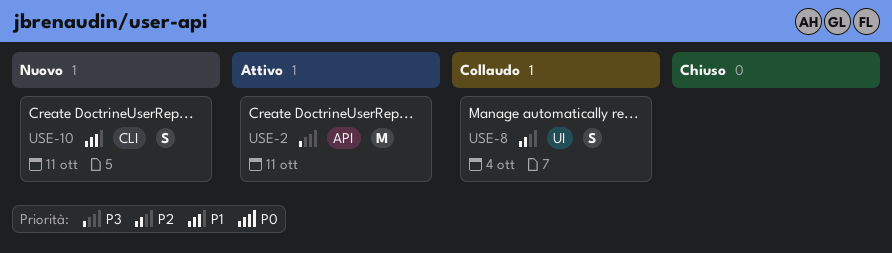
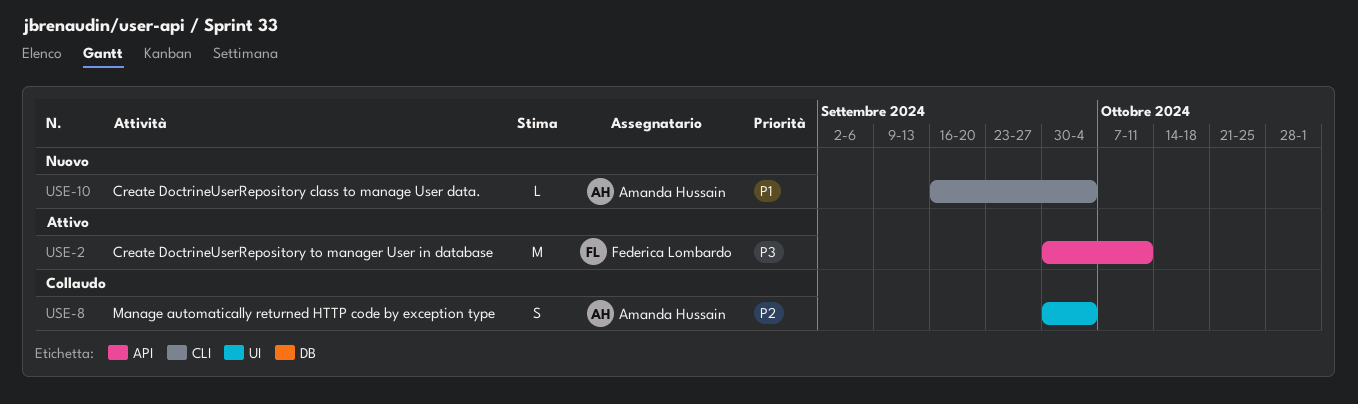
USE-10, estimate: S -> L
USE-10, due: Oct 11 -> Oct 4

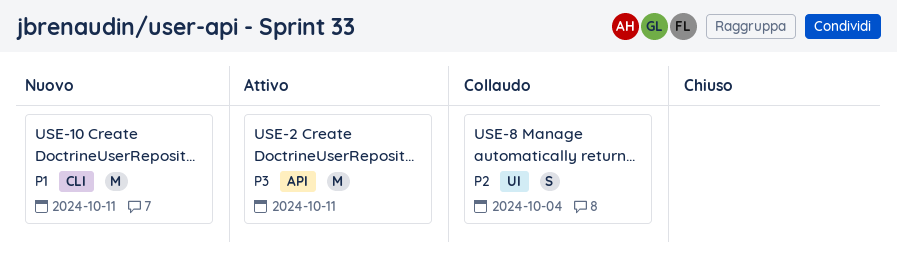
USE-10, estimate: L -> M
USE-10, due: Oct 4 -> Oct 11

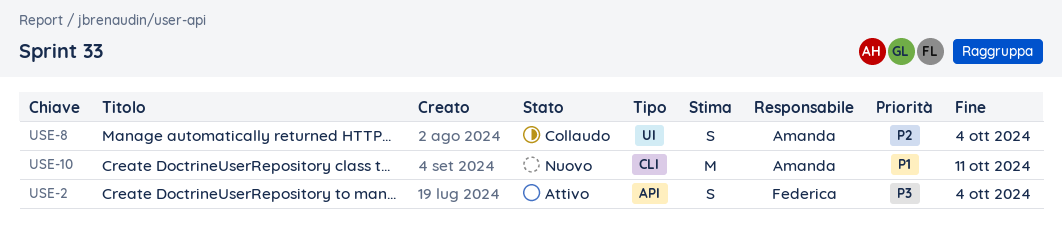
USE-2, estimate: M -> S
USE-2, due: Oct 11 -> Oct 4

